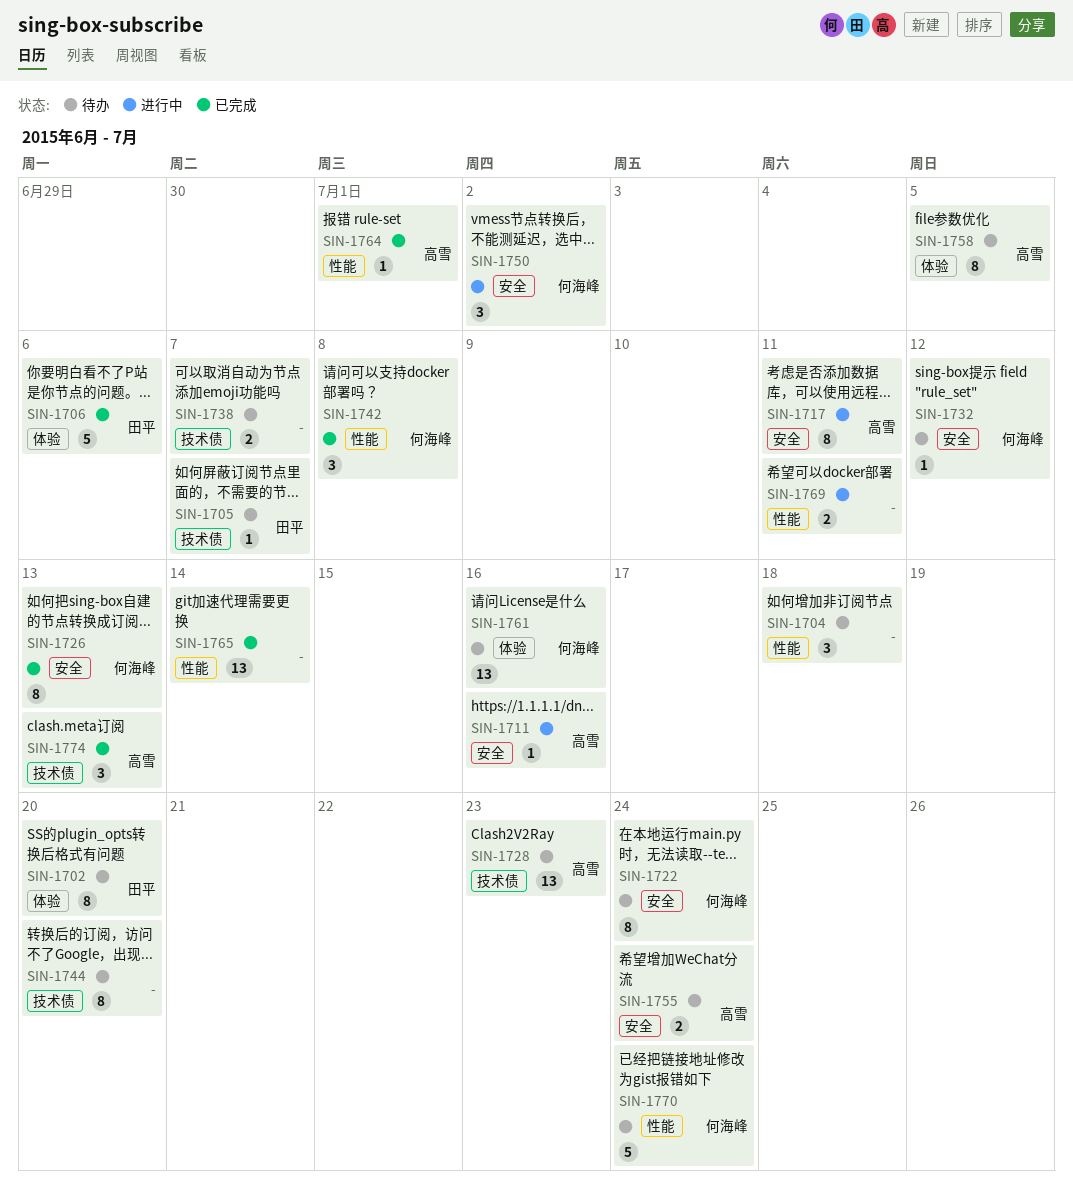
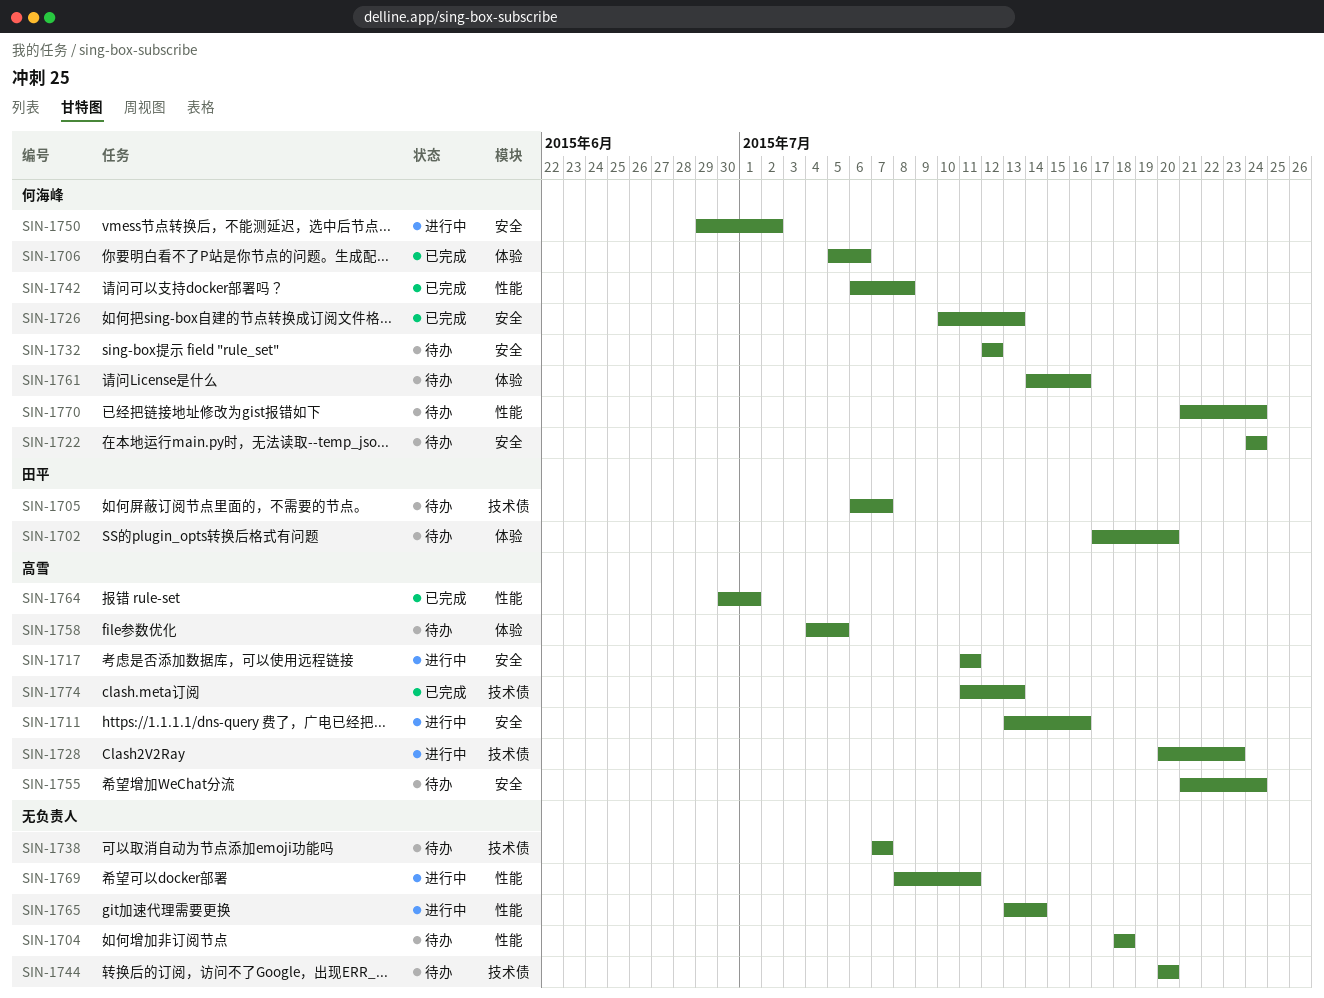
SIN-1706, owner: 田平 -> 何海峰
SIN-1728, status: 待办 -> 进行中
SIN-1765, status: 已完成 -> 进行中

